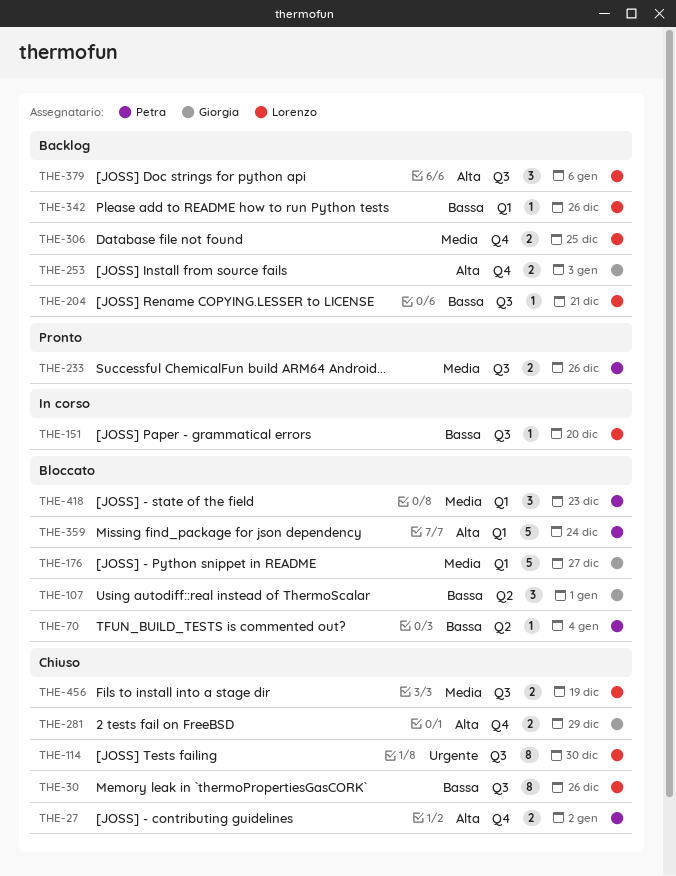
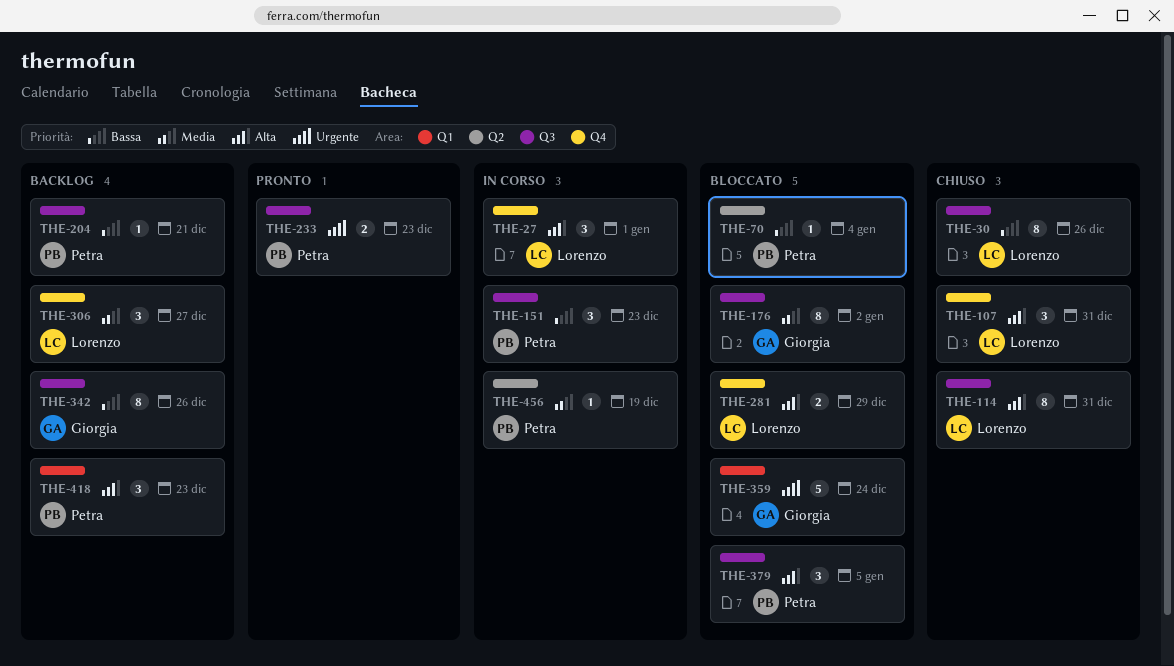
THE-27, status: Chiuso -> In corso
THE-27, owner: Petra -> Lorenzo
THE-27, estimate: 2 -> 3
THE-27, due: Jan 2 -> Jan 1
THE-107, status: Bloccato -> Chiuso
THE-107, owner: Giorgia -> Lorenzo
THE-107, priority: Bassa -> Alta
THE-107, label: Q2 -> Q4
THE-107, due: Jan 1 -> Dec 31
THE-114, priority: Urgente -> Alta
THE-114, due: Dec 30 -> Dec 31
THE-151, owner: Lorenzo -> Petra
THE-151, estimate: 1 -> 3
THE-151, due: Dec 20 -> Dec 23
THE-176, label: Q1 -> Q3
THE-176, estimate: 5 -> 8
THE-176, due: Dec 27 -> Jan 2
THE-204, owner: Lorenzo -> Petra
THE-233, priority: Media -> Urgente
THE-233, due: Dec 26 -> Dec 23
THE-253: present -> none
THE-281, status: Chiuso -> Bloccato
THE-281, owner: Giorgia -> Lorenzo
THE-306, estimate: 2 -> 3
THE-306, due: Dec 25 -> Dec 27
THE-342, owner: Lorenzo -> Giorgia
THE-342, label: Q1 -> Q3
THE-342, estimate: 1 -> 8
THE-359, owner: Petra -> Giorgia
THE-359, priority: Alta -> Urgente
THE-379, status: Backlog -> Bloccato
THE-379, owner: Lorenzo -> Petra
THE-379, due: Jan 6 -> Jan 5
THE-418, status: Bloccato -> Backlog
THE-418, priority: Media -> Alta
THE-456, status: Chiuso -> In corso
THE-456, owner: Lorenzo -> Petra
THE-456, label: Q3 -> Q2
THE-456, estimate: 2 -> 1

